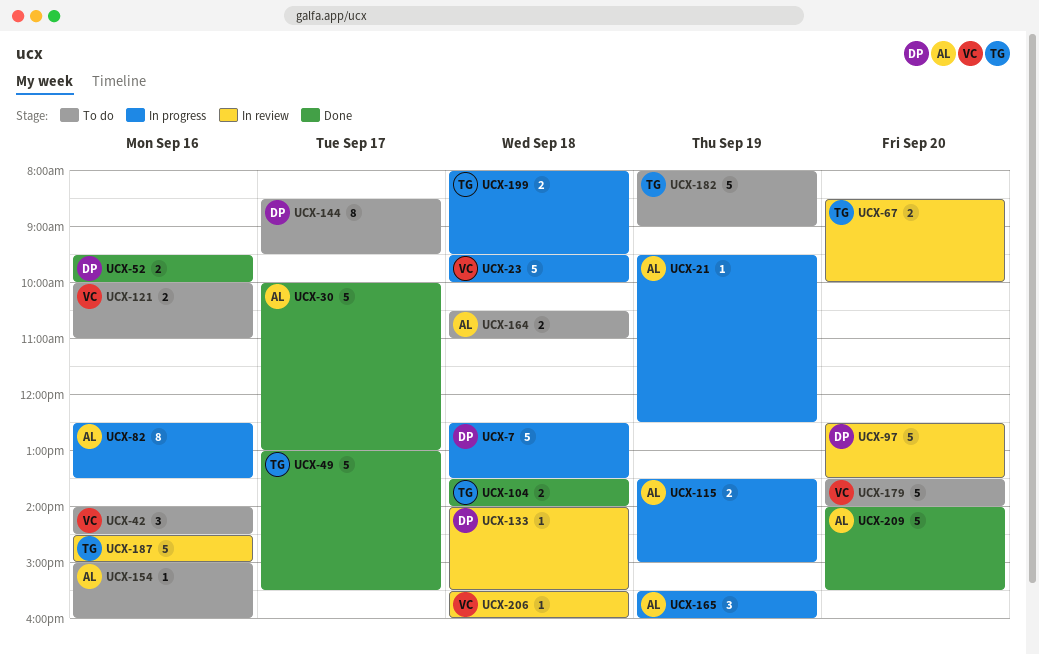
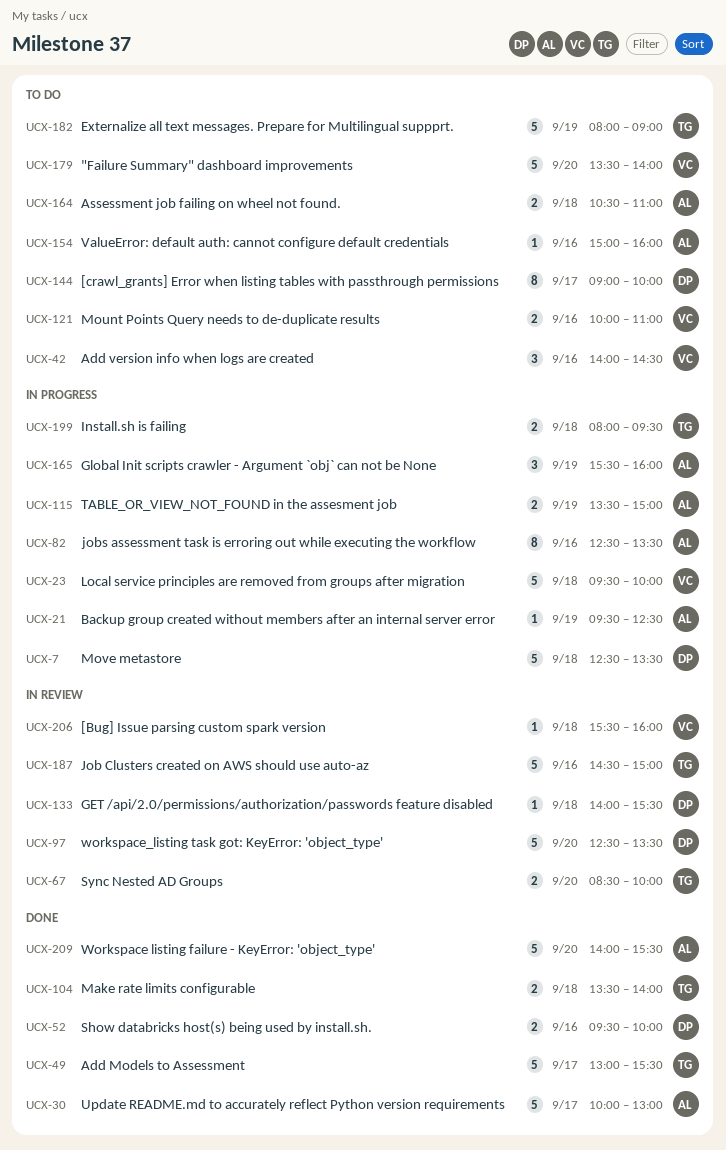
UCX-144, begins: 08:30 -> 09:00
UCX-144, ends: 09:30 -> 10:00

